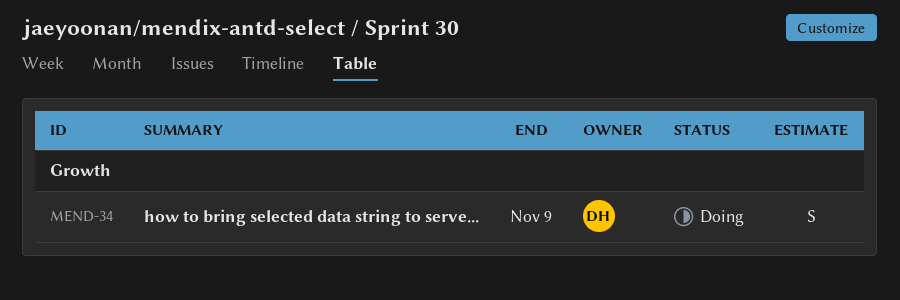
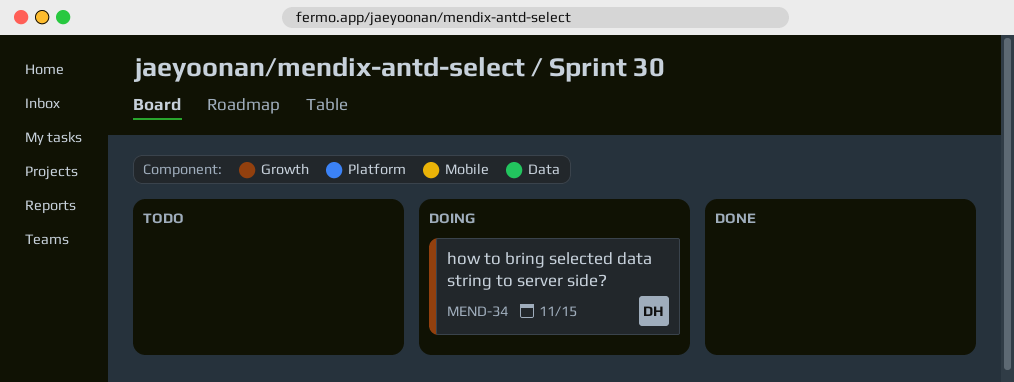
MEND-34, due: Nov 9 -> Nov 15

